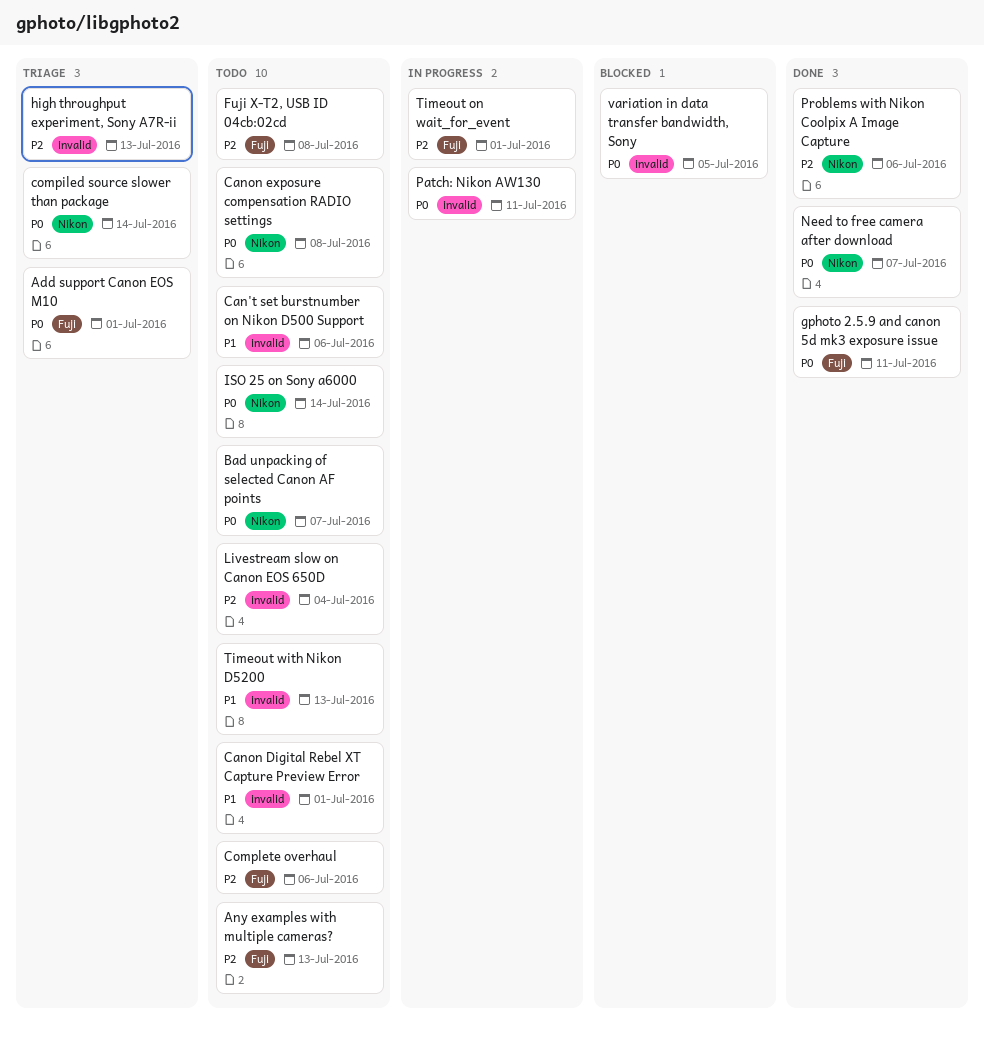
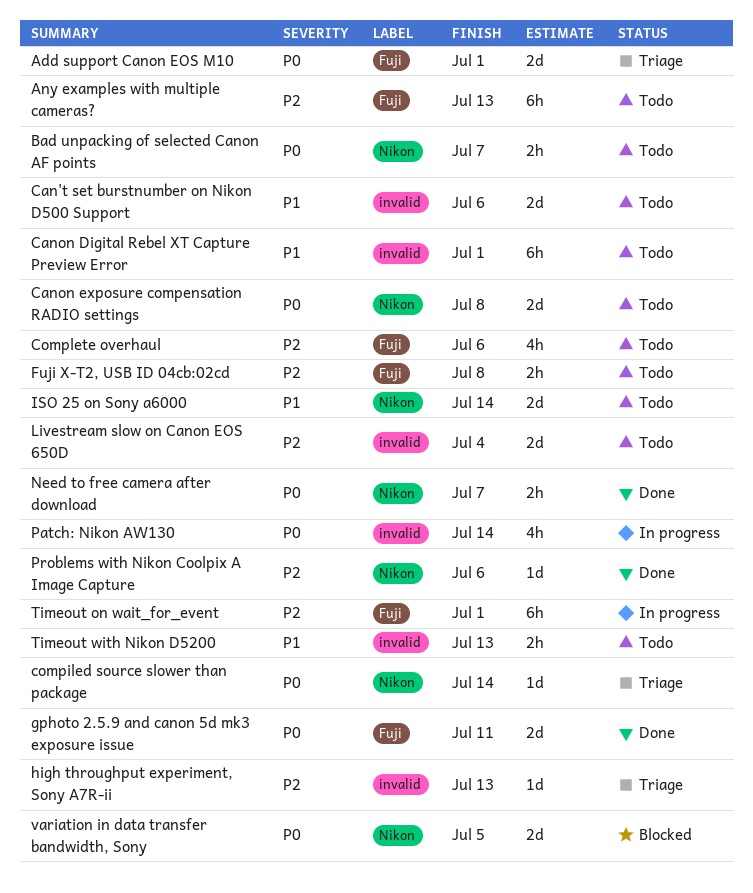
ISO 25 on Sony a6000, priority: P0 -> P1
Patch: Nikon AW130, due: Jul 11 -> Jul 14
variation in data transfer bandwidth, Sony, label: invalid -> Nikon

